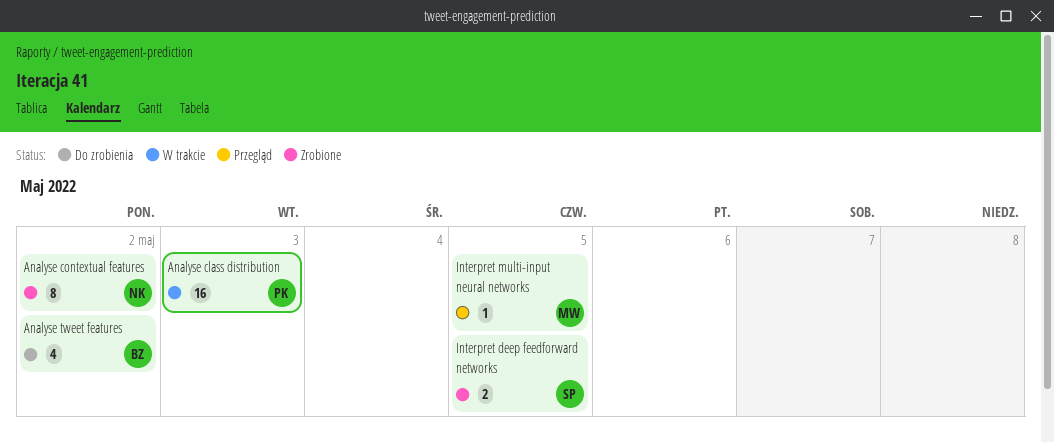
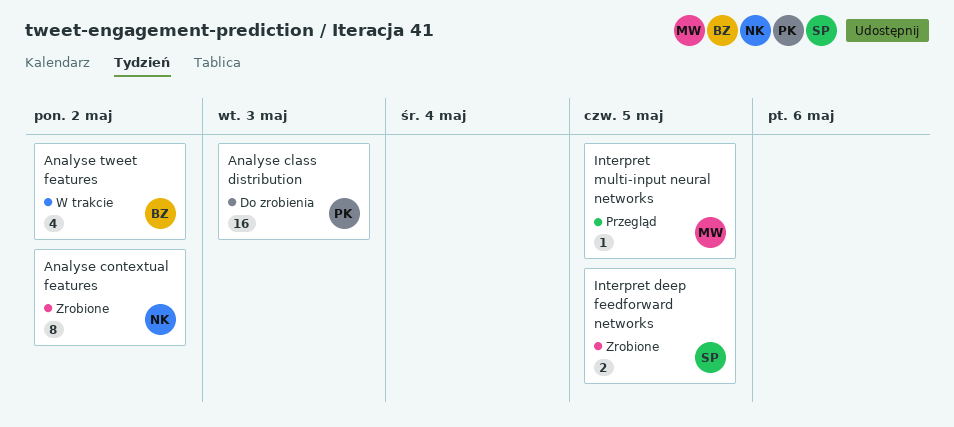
Analyse class distribution, status: W trakcie -> Do zrobienia
Analyse tweet features, status: Do zrobienia -> W trakcie

